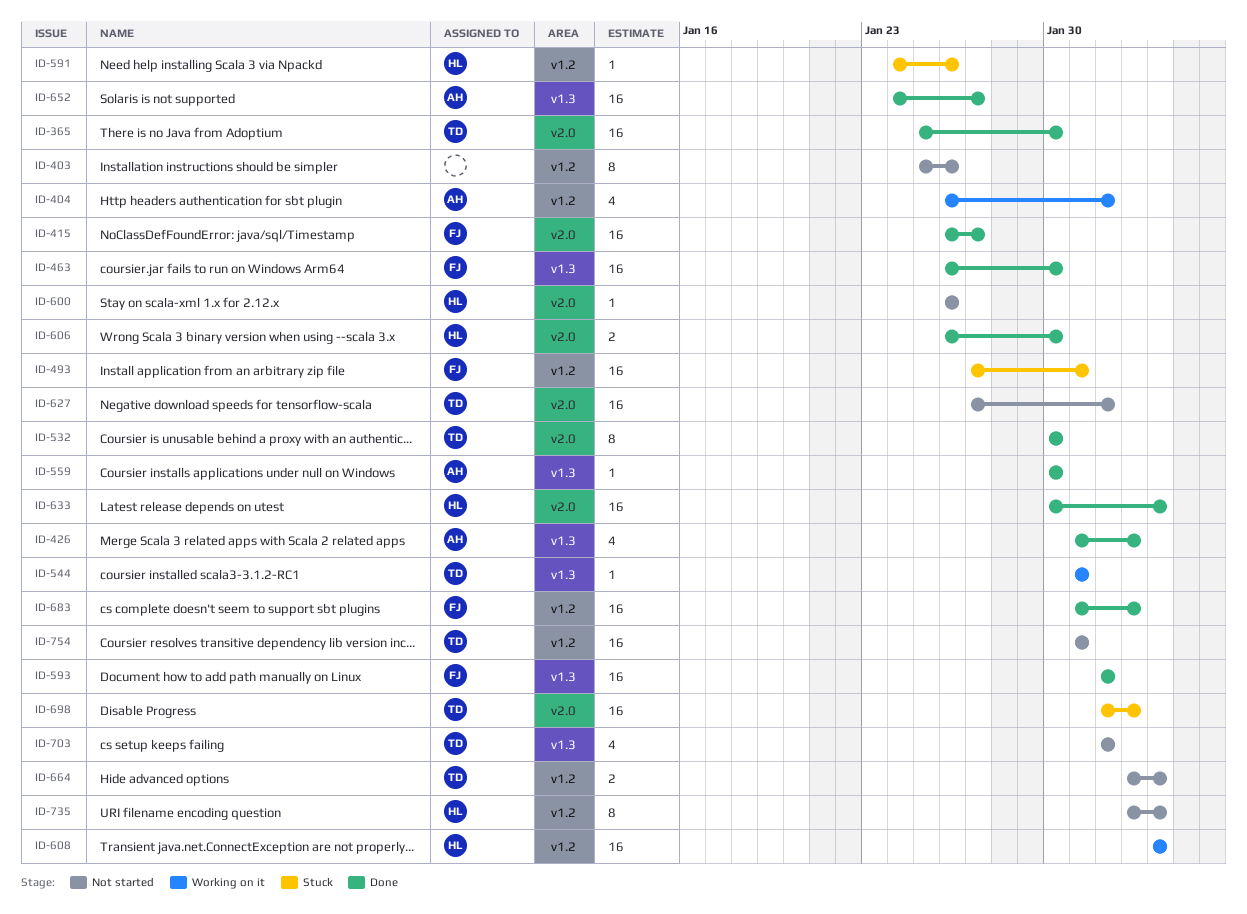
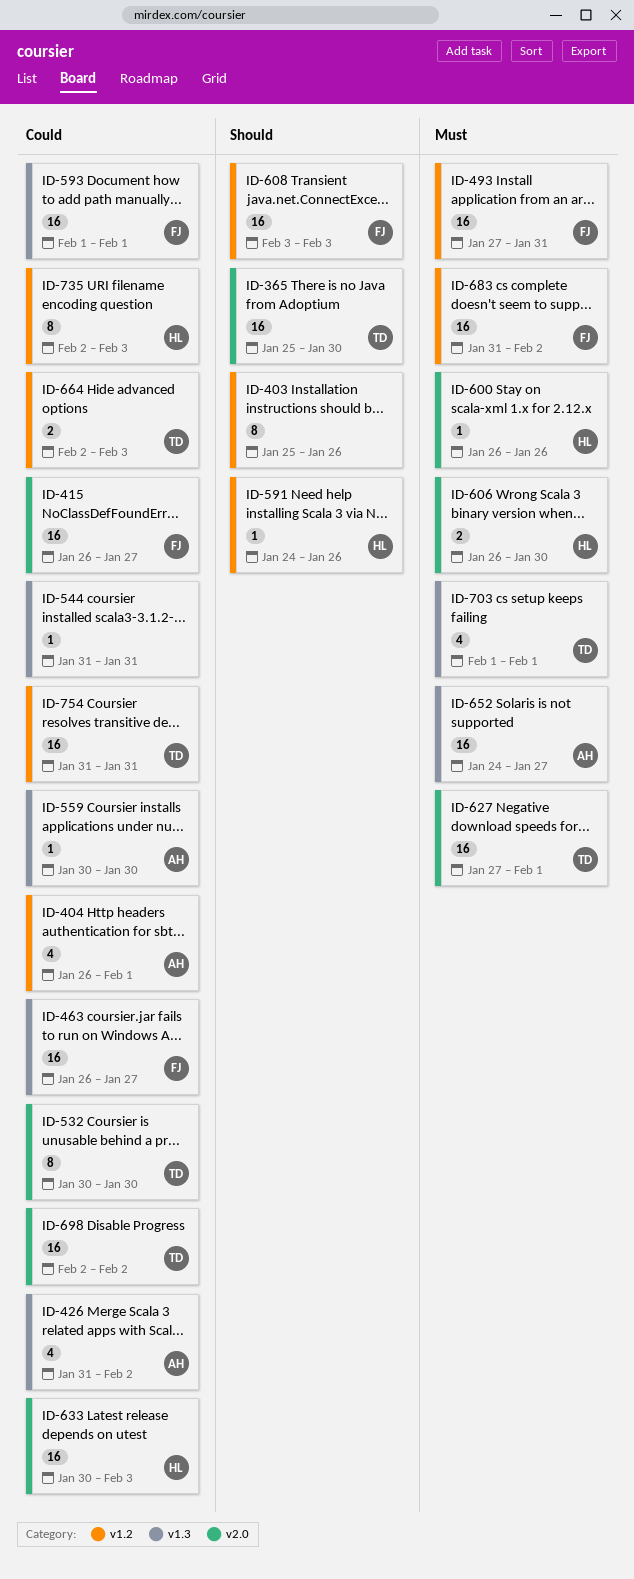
ID-463, due: Jan 30 -> Jan 27
ID-544, owner: TD -> none
ID-608, owner: HL -> FJ
ID-698, start: Feb 1 -> Feb 2

